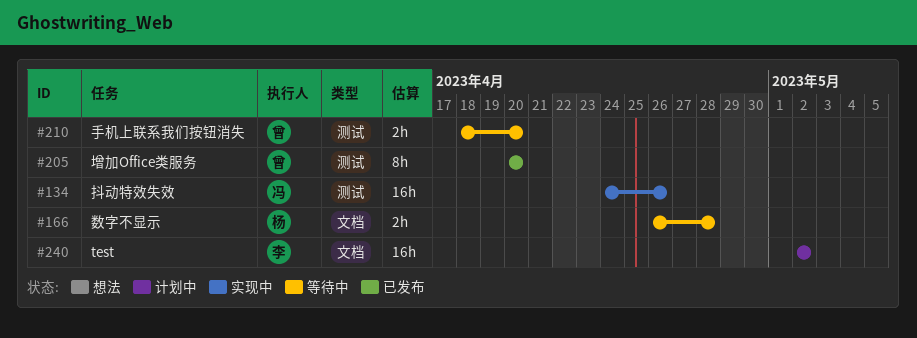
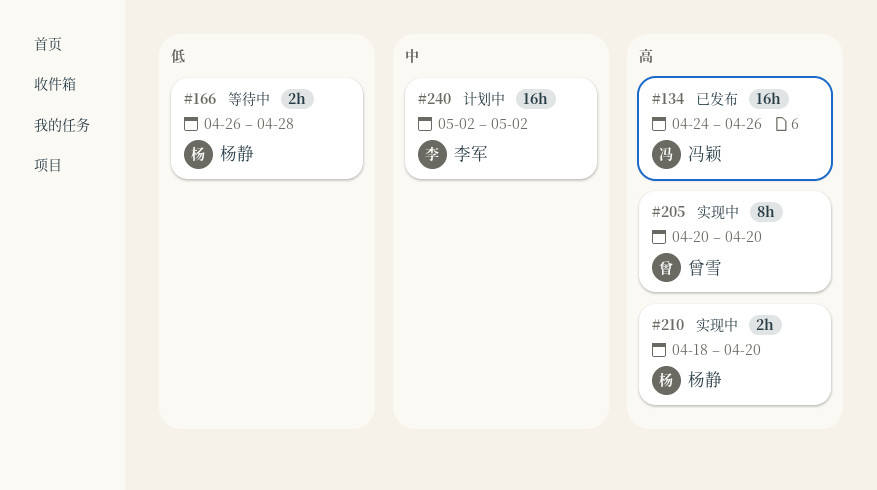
#134, status: 实现中 -> 已发布
#205, status: 已发布 -> 实现中
#210, status: 等待中 -> 实现中
#210, owner: 曾雪 -> 杨静

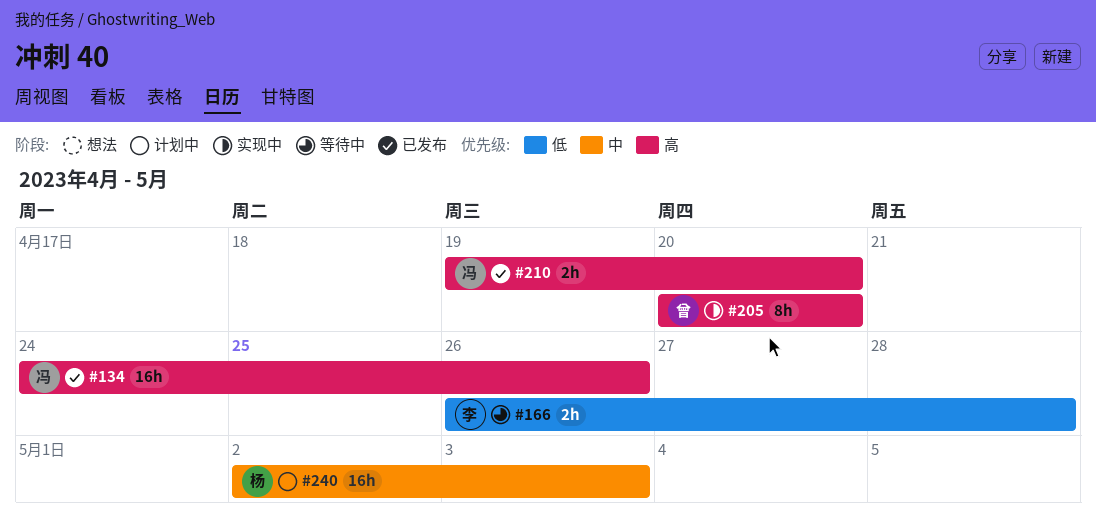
#166, owner: 杨静 -> 李军
#210, status: 实现中 -> 已发布
#210, owner: 杨静 -> 冯颖
#210, start: Apr 18 -> Apr 19
#240, owner: 李军 -> 杨静
#240, due: May 2 -> May 3

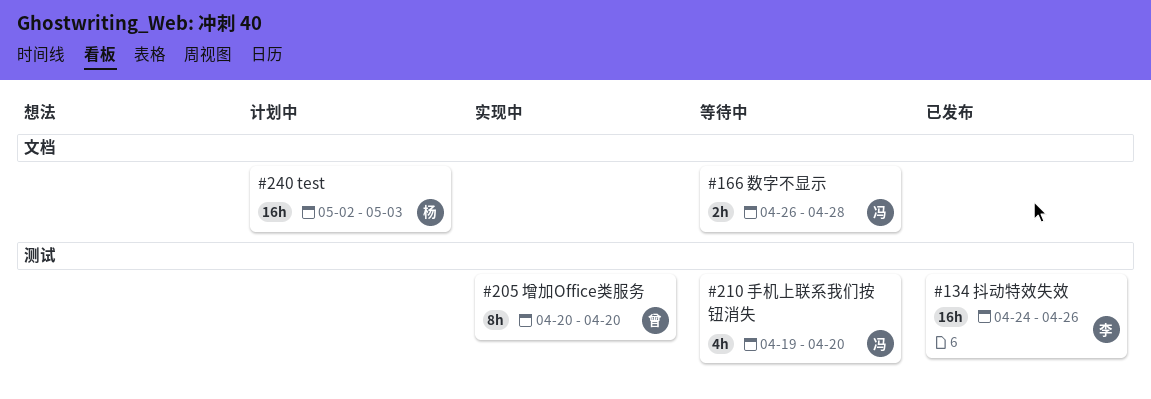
#134, owner: 冯 -> 李
#166, owner: 李 -> 冯
#210, status: 已发布 -> 等待中
#210, estimate: 2h -> 4h

